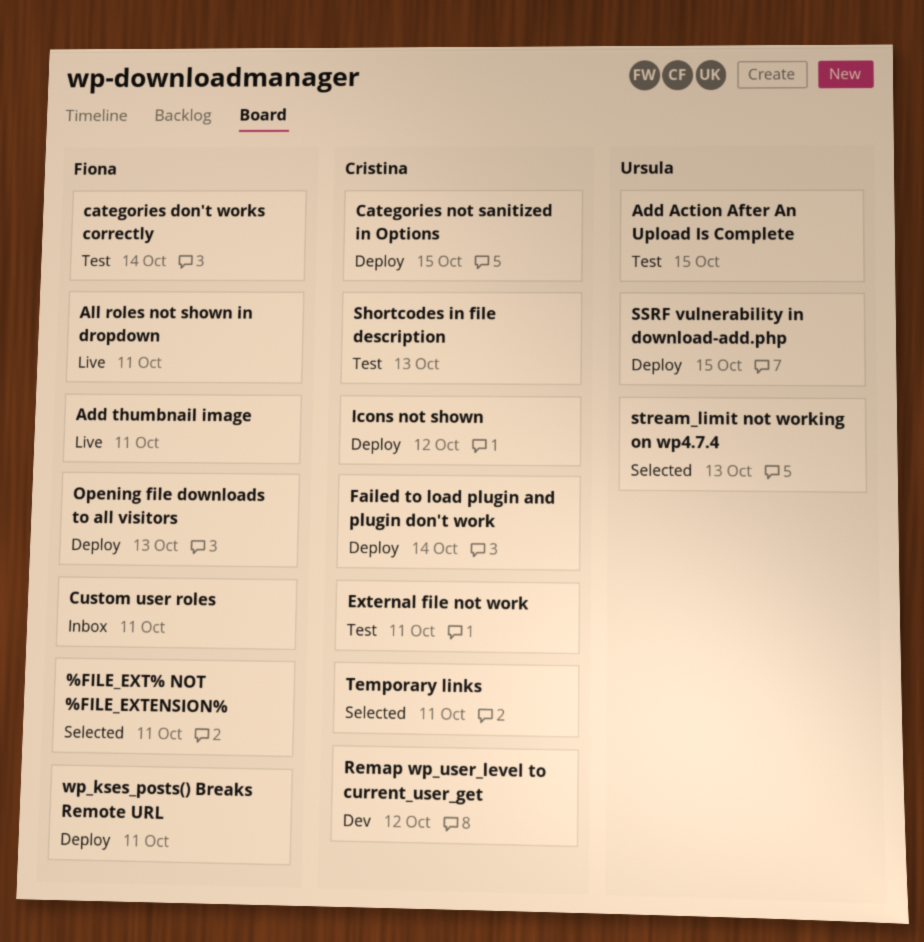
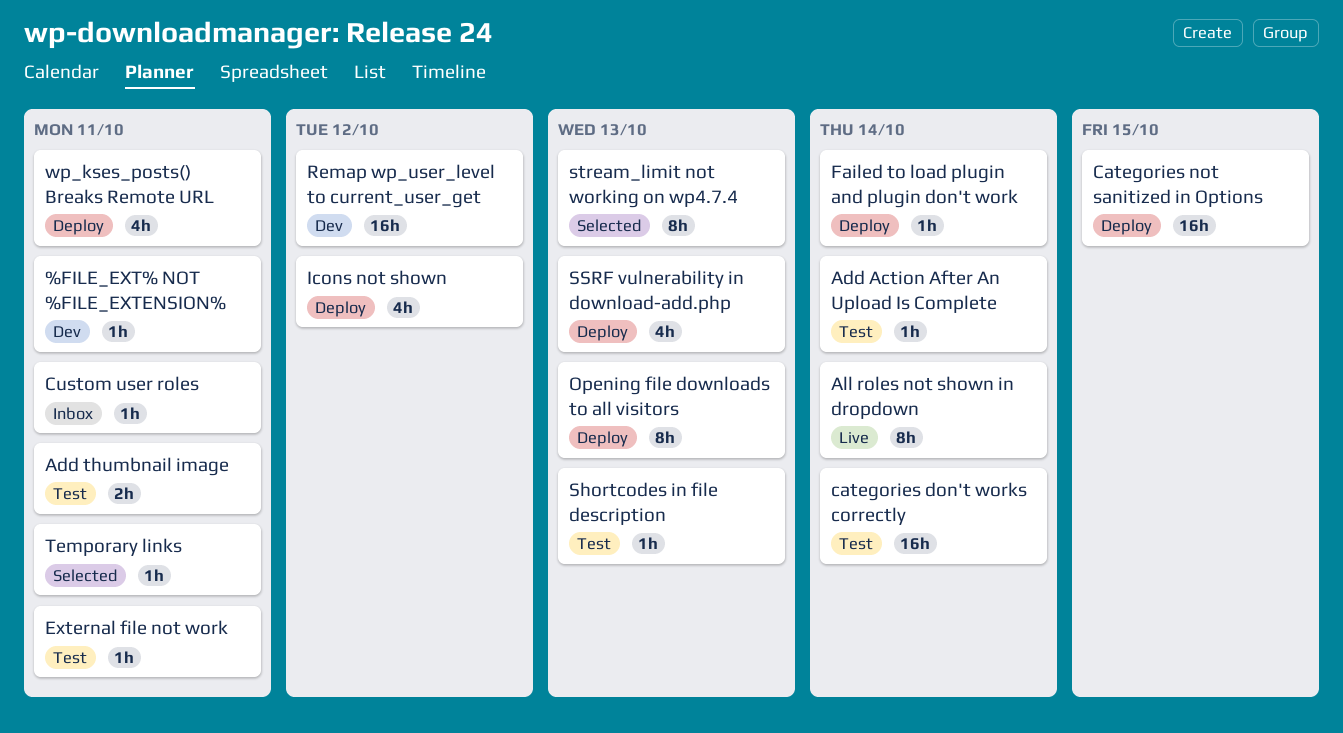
%FILE_EXT% NOT %FILE_EXTENSION%, status: Selected -> Dev
Add Action After An Upload Is Complete, due: Oct 15 -> Oct 14
Add thumbnail image, status: Live -> Test
All roles not shown in dropdown, due: Oct 11 -> Oct 14
SSRF vulnerability in download-add.php, due: Oct 15 -> Oct 13

